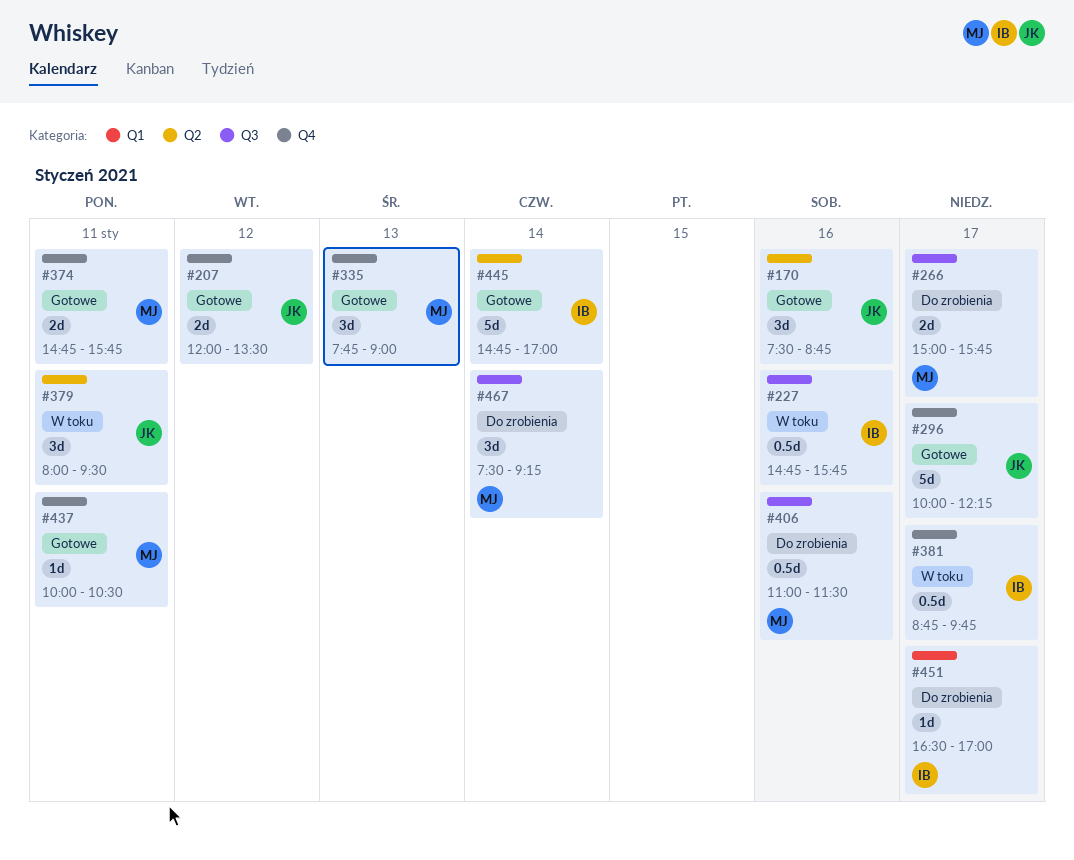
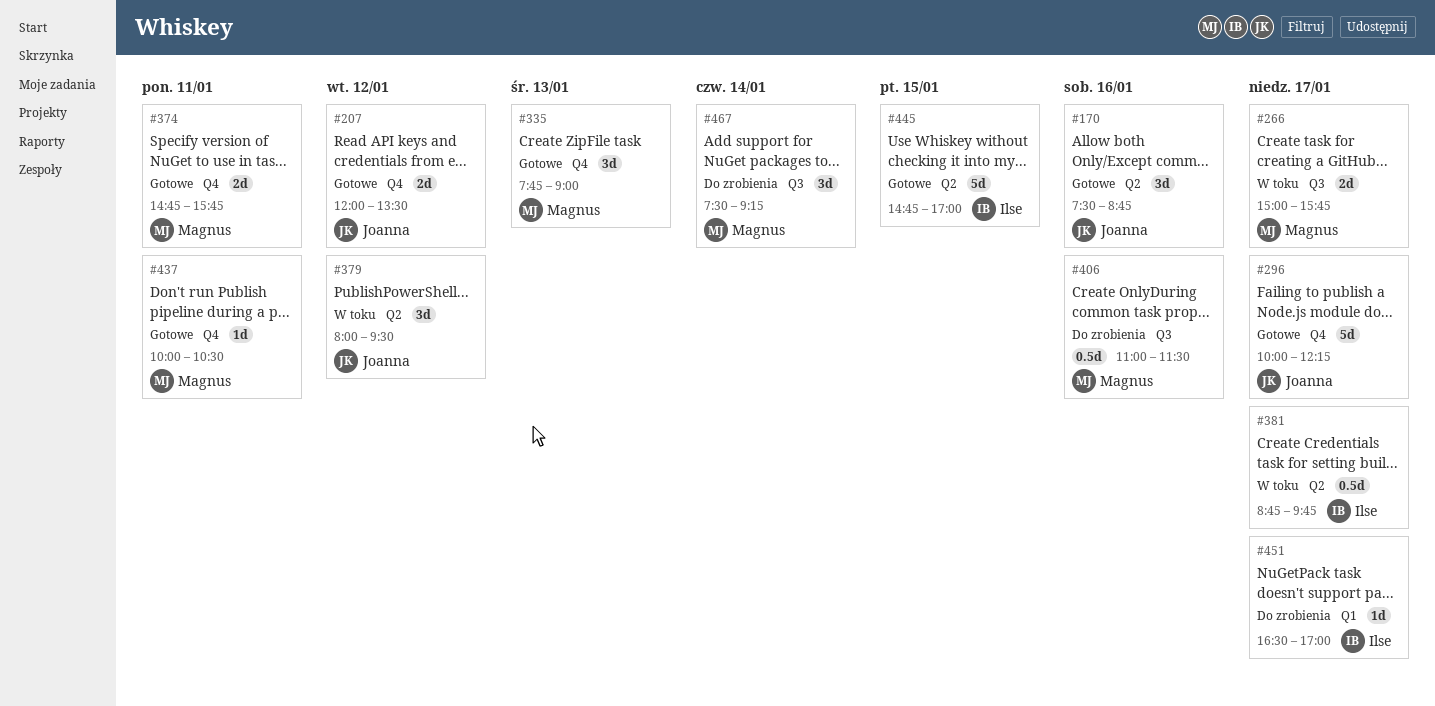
#227: present -> none
#266, status: Do zrobienia -> W toku
#379, day: Jan 11 -> Jan 12
#381, label: Q4 -> Q2
#445, day: Jan 14 -> Jan 15

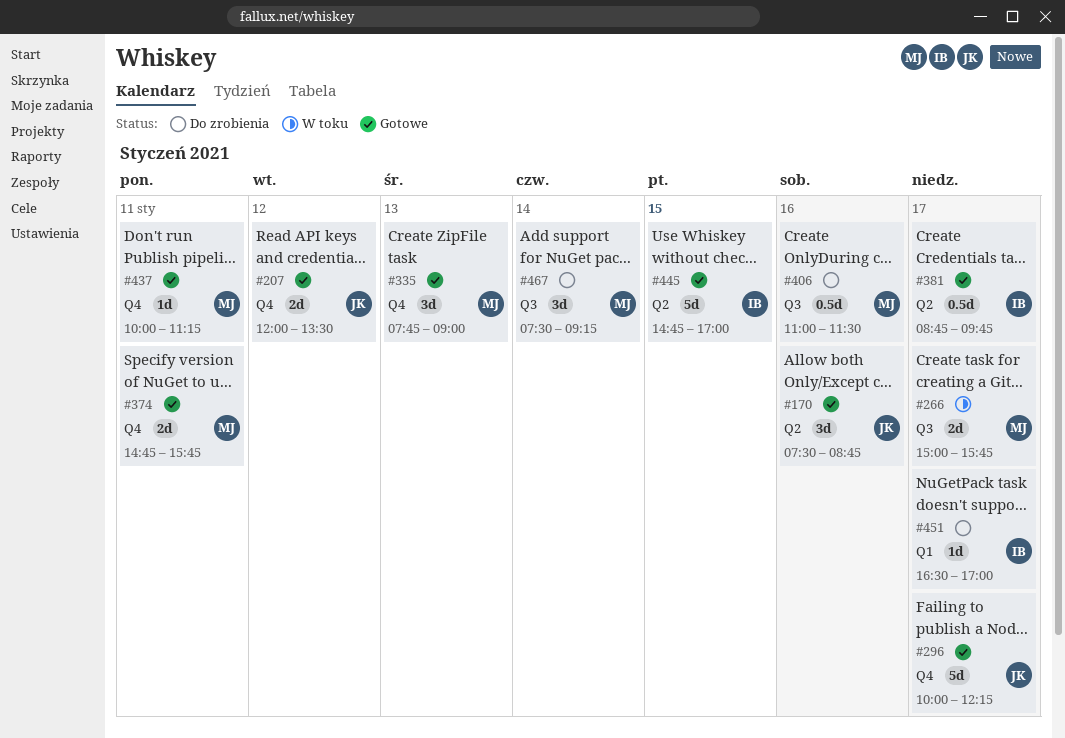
#379: present -> none
#381, status: W toku -> Gotowe
#437, ends: 10:30 -> 11:15

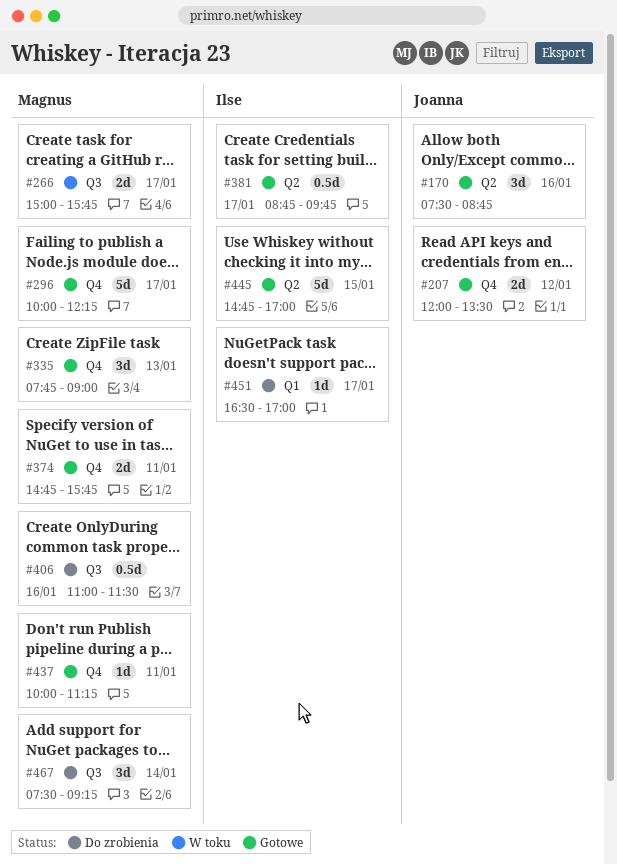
#296, owner: Joanna -> Magnus

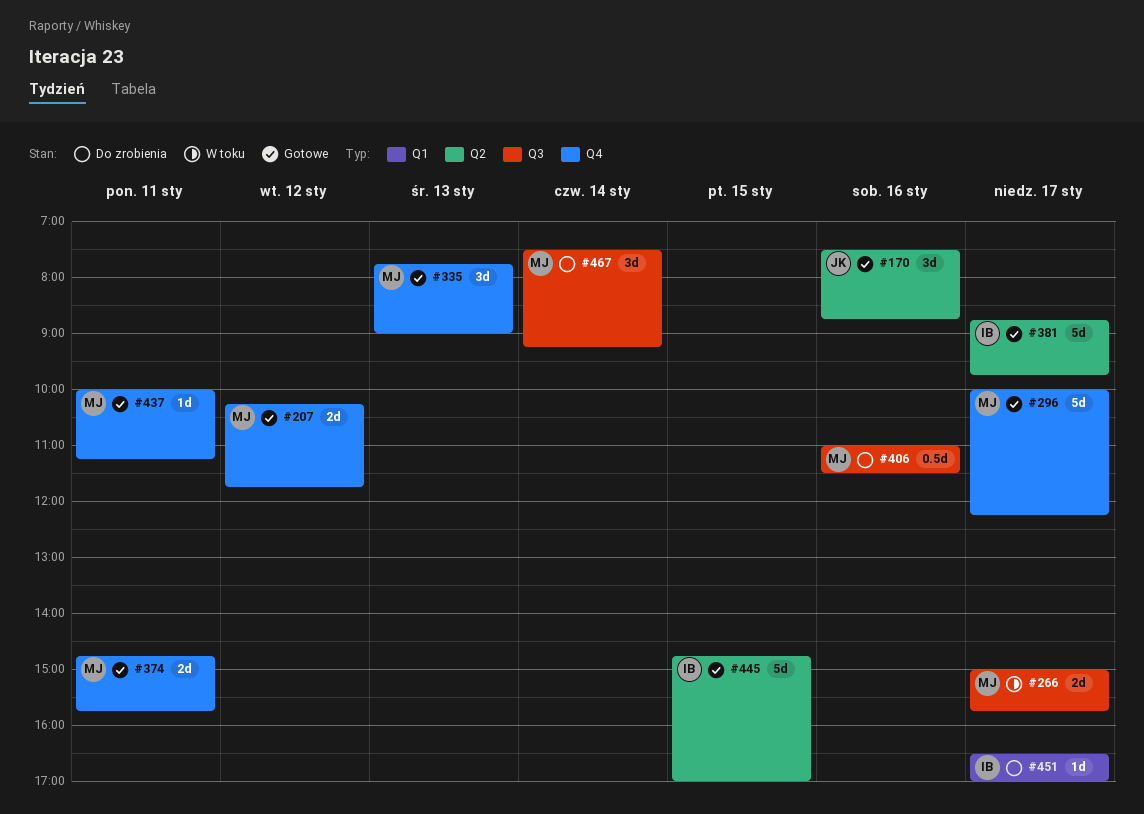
#207, owner: Joanna -> Magnus
#207, begins: 12:00 -> 10:15
#207, ends: 13:30 -> 11:45
#381, estimate: 0.5d -> 5d

